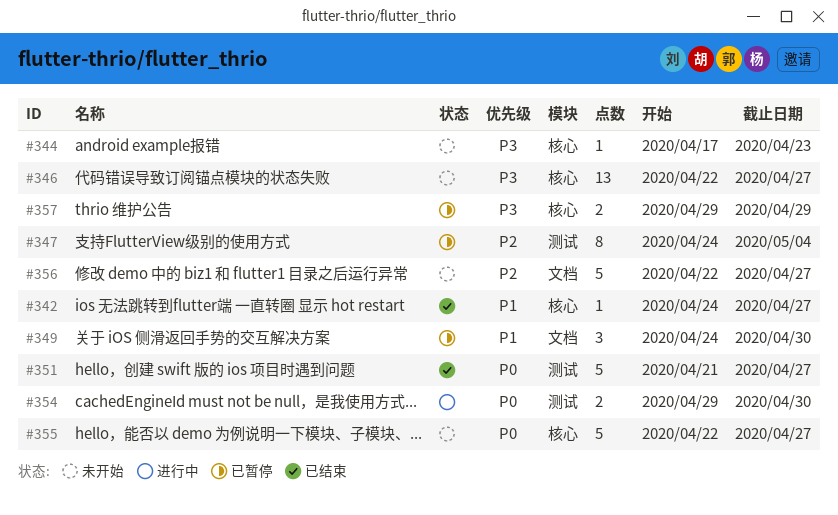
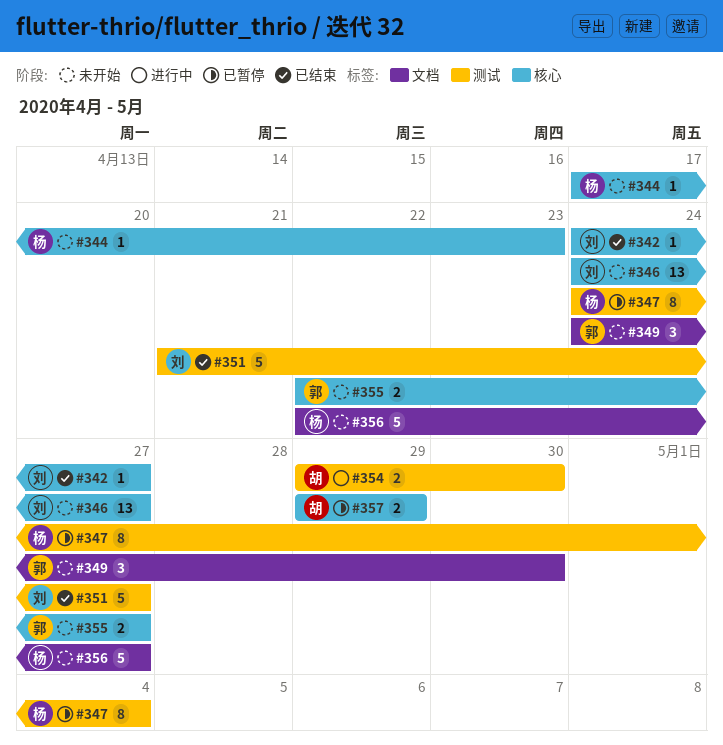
#346, start: Apr 22 -> Apr 24
#349, status: 已暂停 -> 未开始
#355, estimate: 5 -> 2

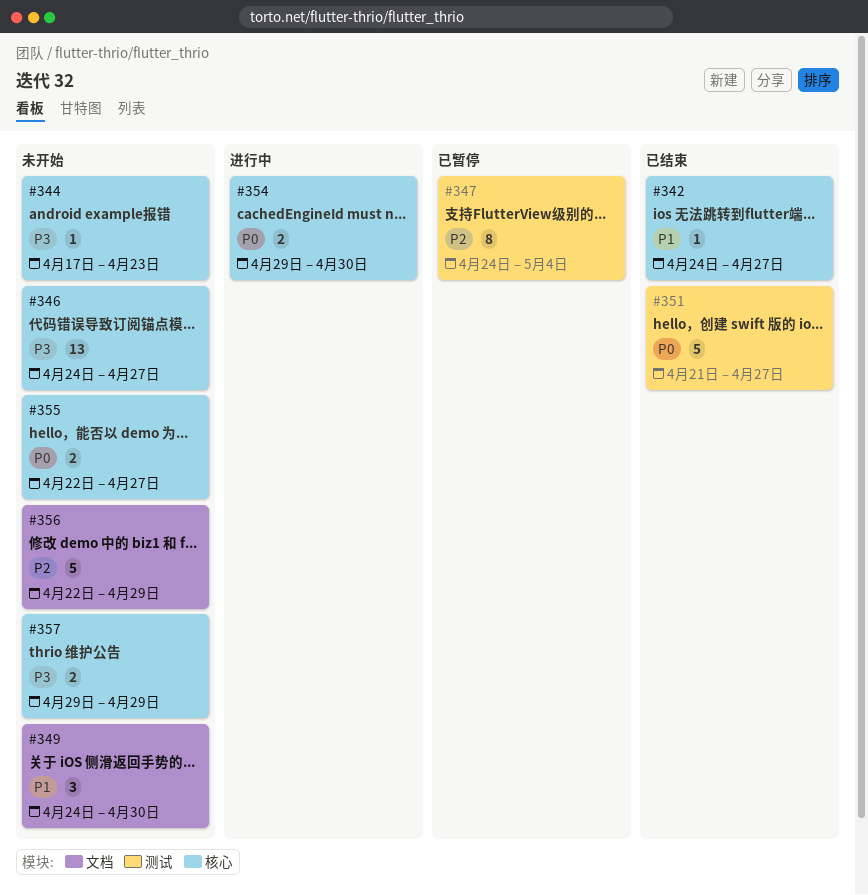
#354, label: 测试 -> 核心
#356, due: Apr 27 -> Apr 29
#357, status: 已暂停 -> 未开始

